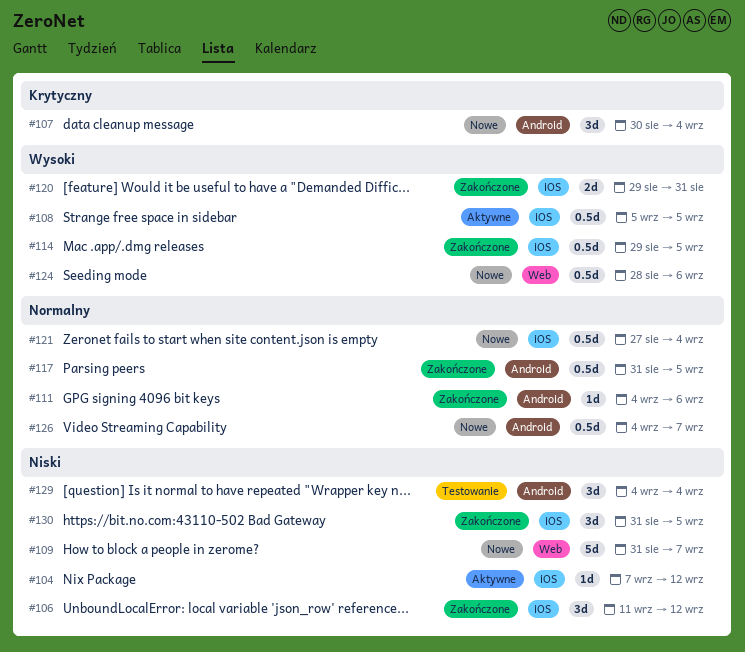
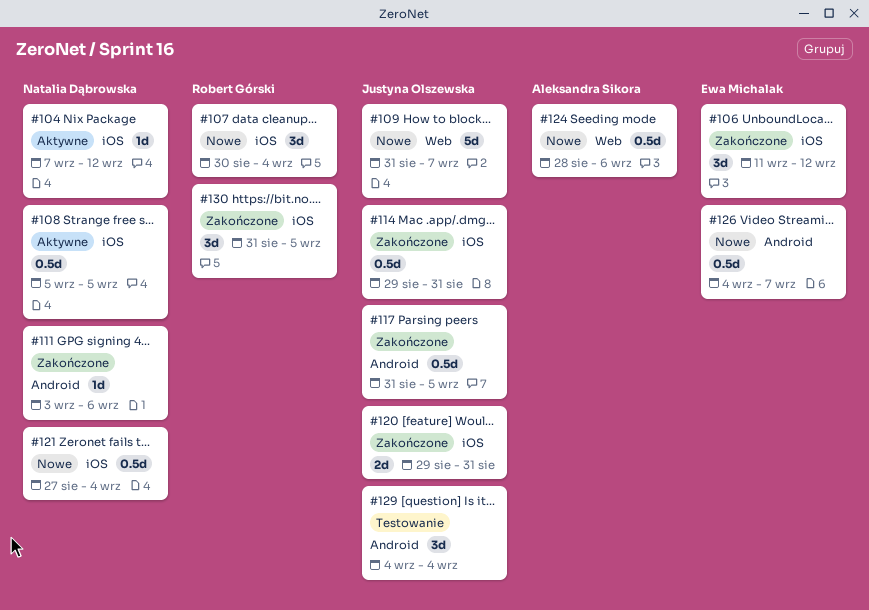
#107, label: Android -> iOS
#111, start: Sep 4 -> Sep 3
#114, due: Sep 5 -> Aug 31

